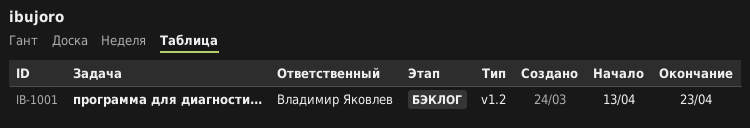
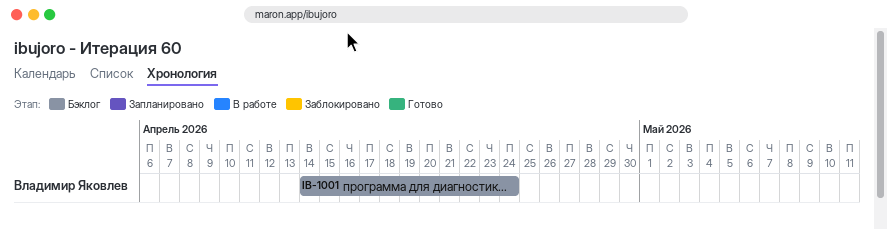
IB-1001, start: Apr 13 -> Apr 14
IB-1001, due: Apr 23 -> Apr 24

